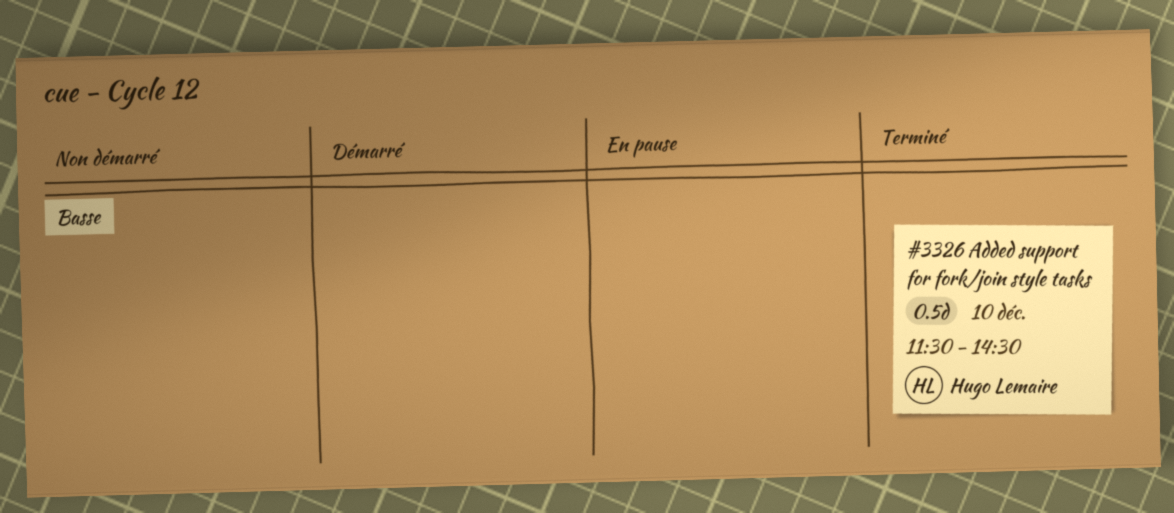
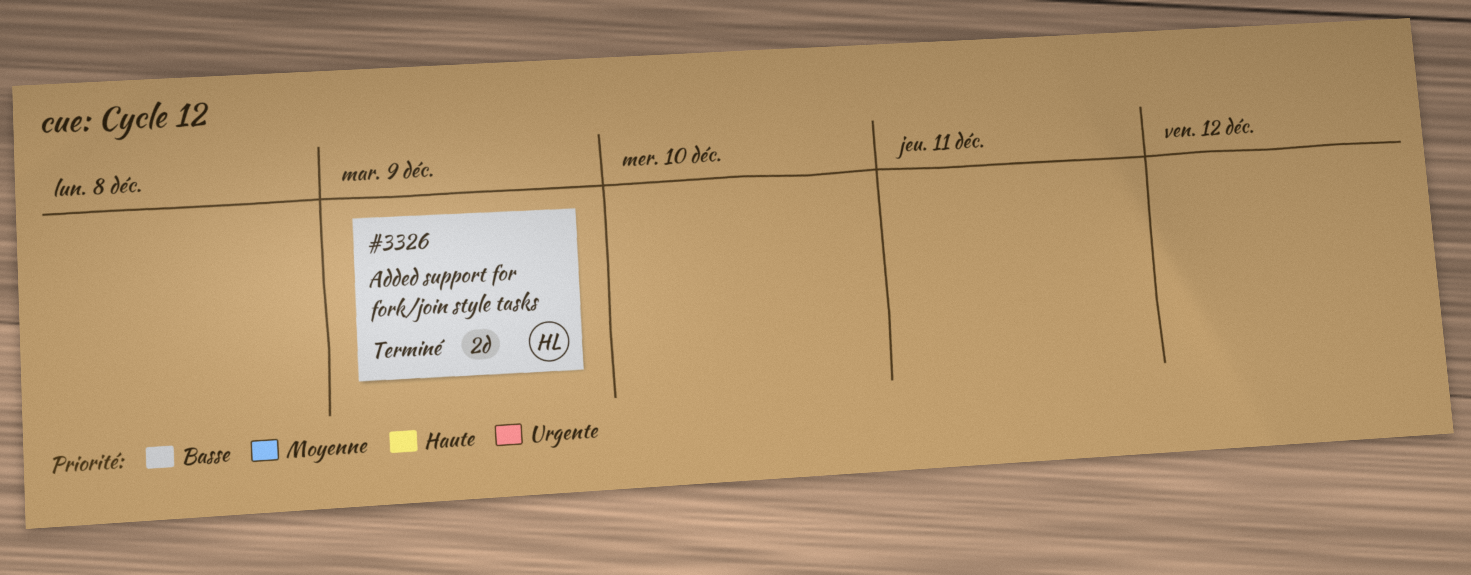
#3326, estimate: 0.5d -> 2d
#3326, day: Dec 10 -> Dec 9

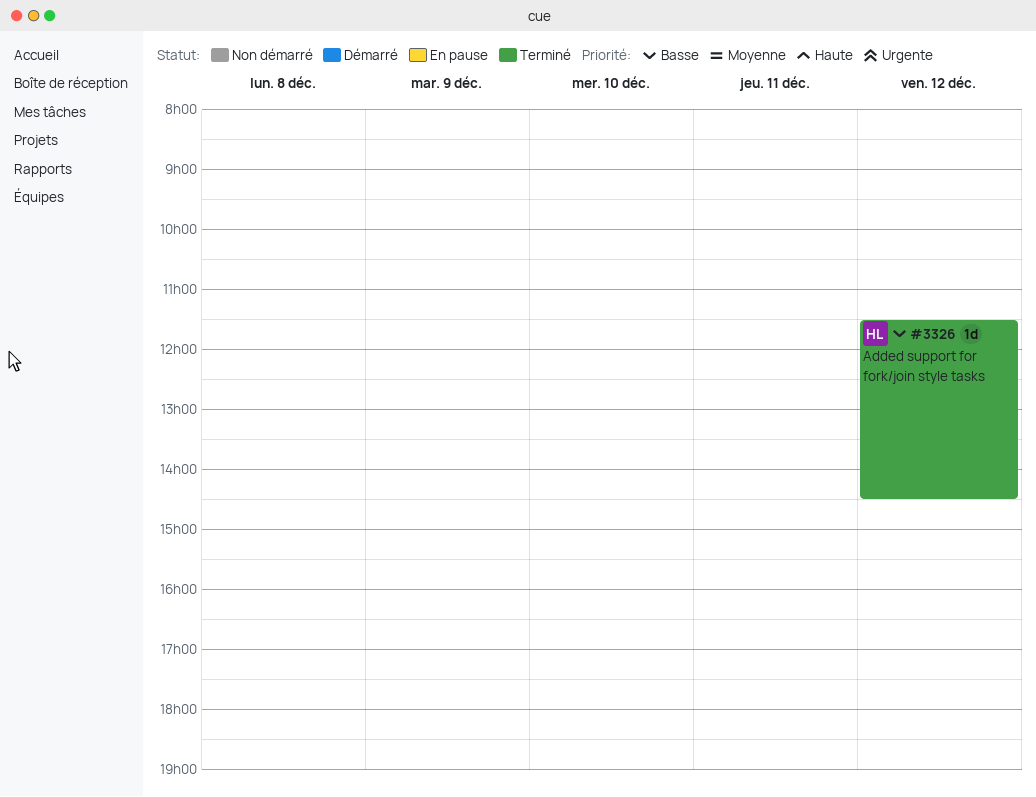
#3326, estimate: 2d -> 1d
#3326, day: Dec 9 -> Dec 12

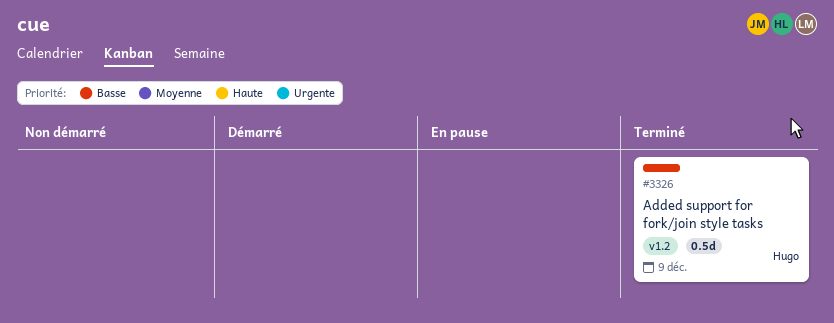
#3326, estimate: 1d -> 0.5d
#3326, day: Dec 12 -> Dec 9

